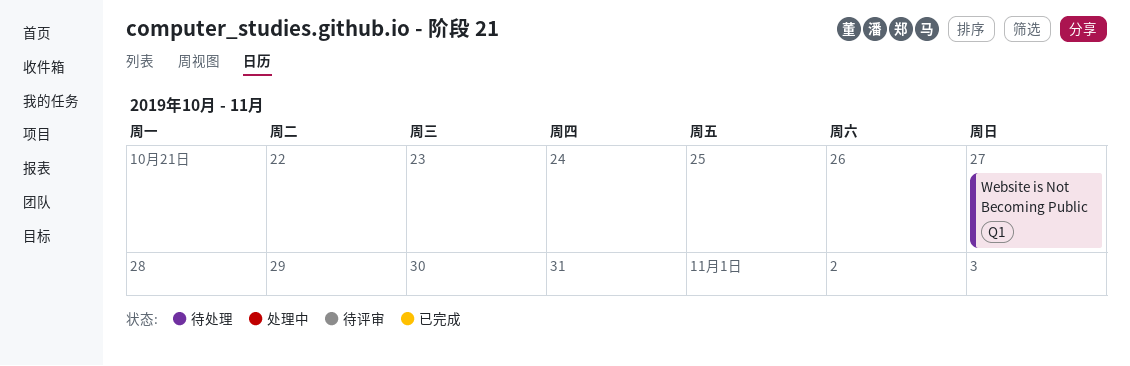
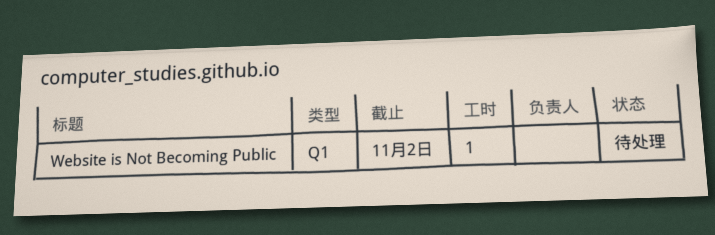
Website is Not Becoming Public, due: Oct 27 -> Nov 2

